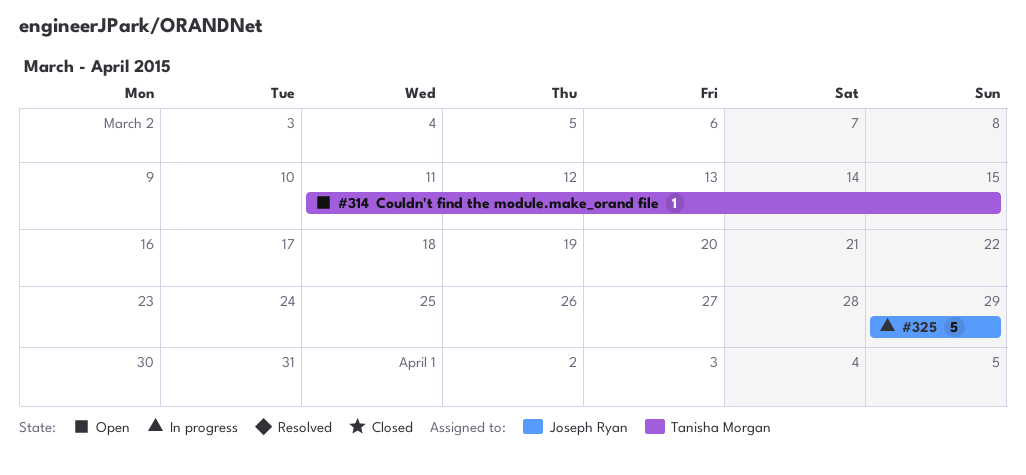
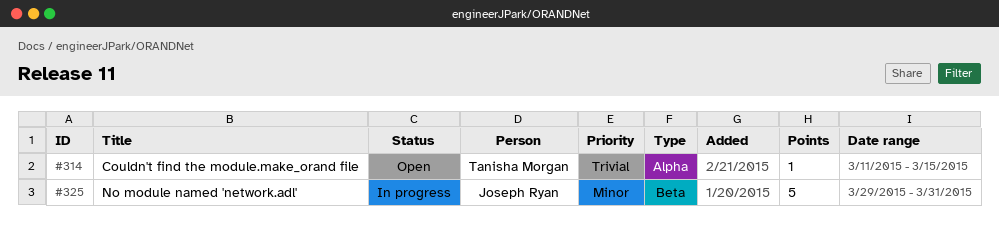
#325, due: Mar 29 -> Mar 31

